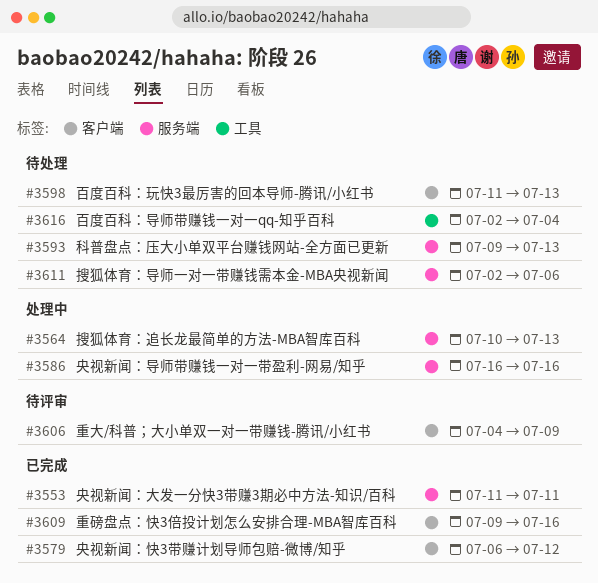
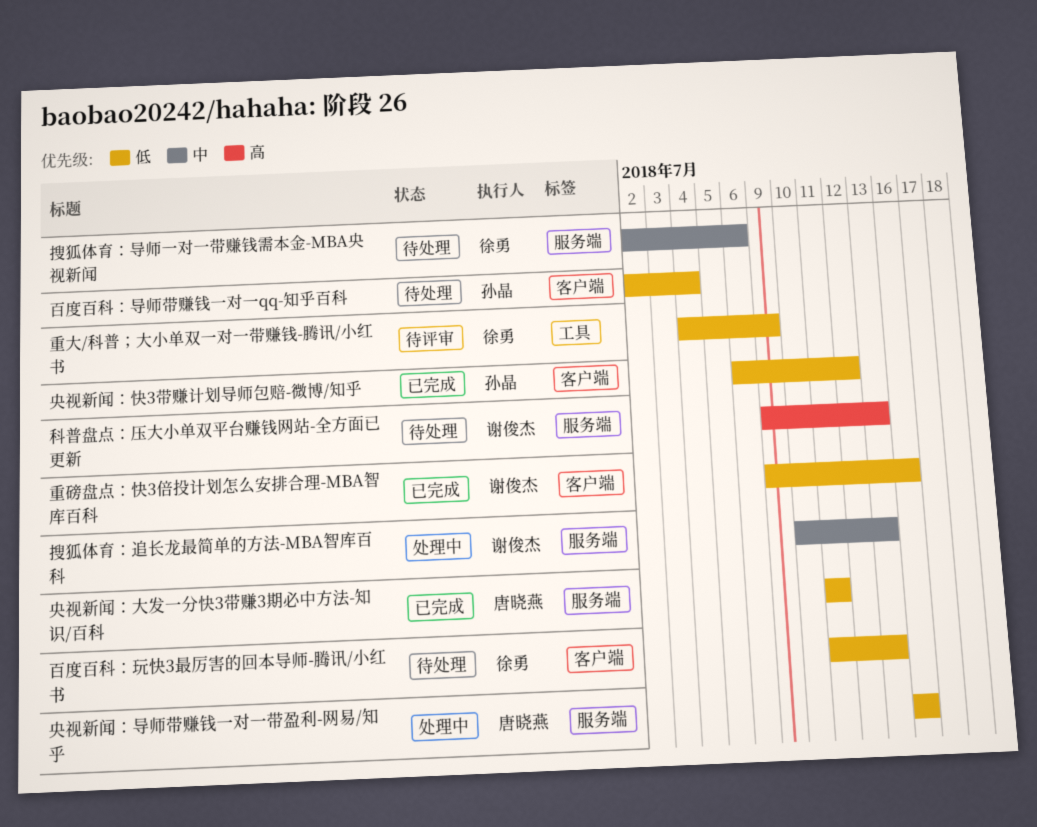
百度百科：导师带赚钱一对一qq-知乎百科, label: 工具 -> 客户端
重大/科普；大小单双一对一带赚钱-腾讯/小红书, label: 客户端 -> 工具

